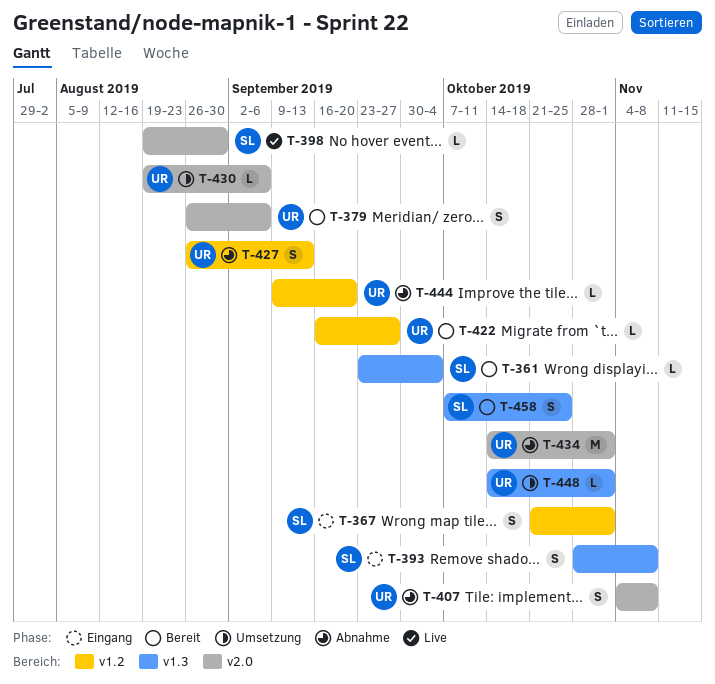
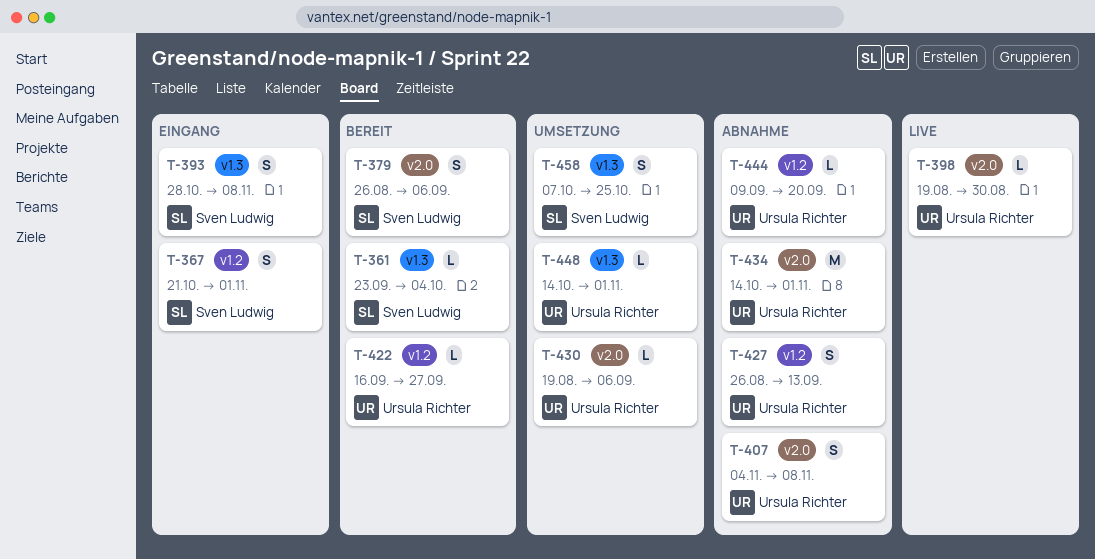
T-379, owner: Ursula Richter -> Sven Ludwig
T-398, owner: Sven Ludwig -> Ursula Richter
T-458, status: Bereit -> Umsetzung

